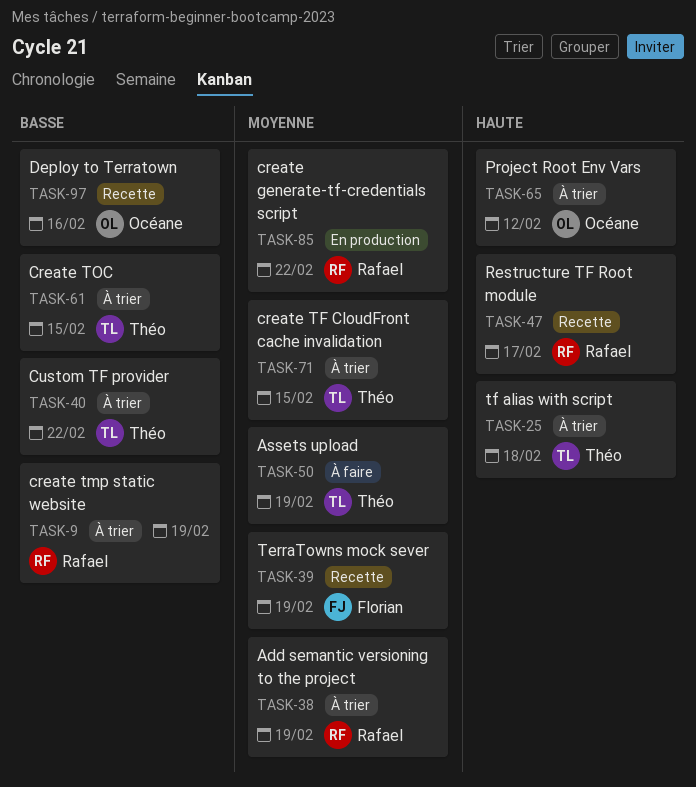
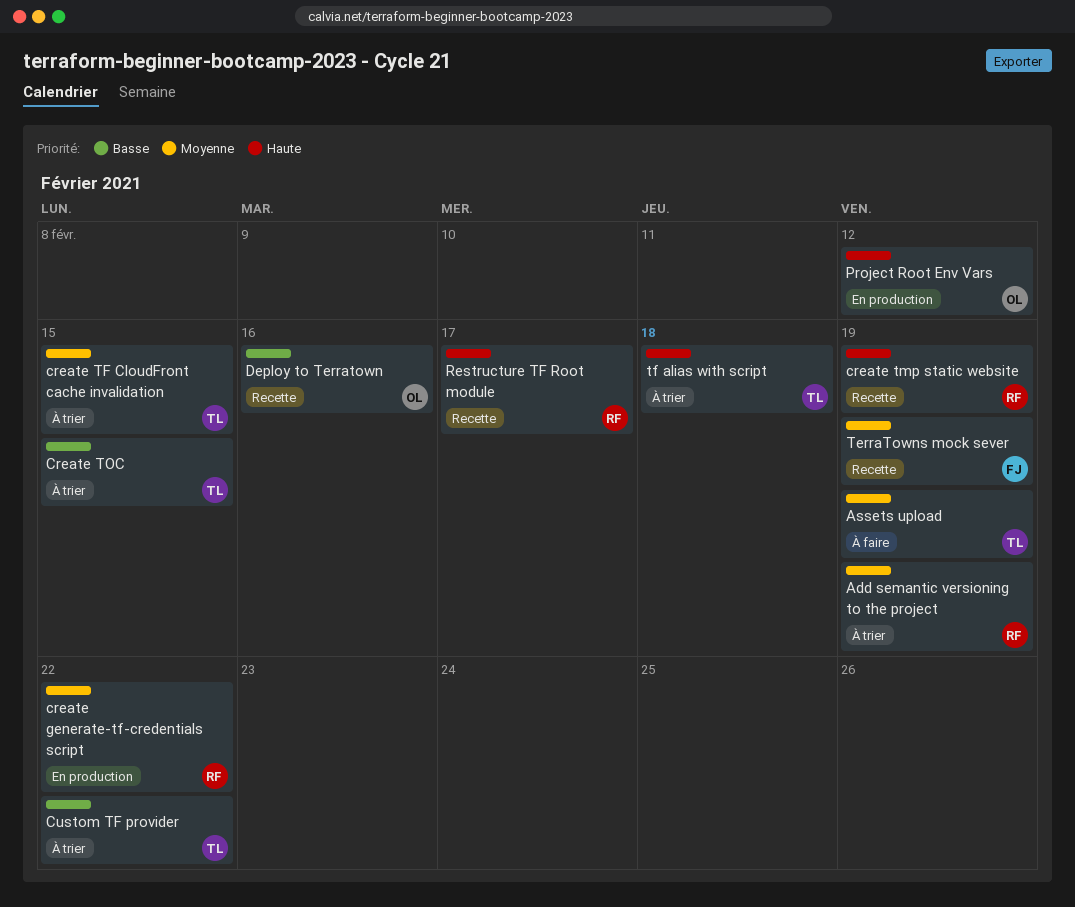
create tmp static website, status: À trier -> Recette
create tmp static website, priority: Basse -> Haute
Project Root Env Vars, status: À trier -> En production

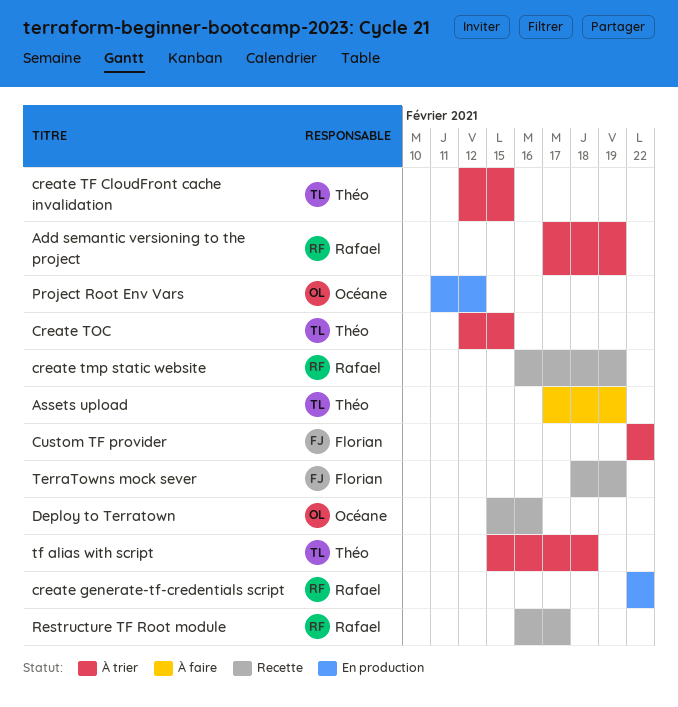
Custom TF provider, owner: Théo -> Florian

